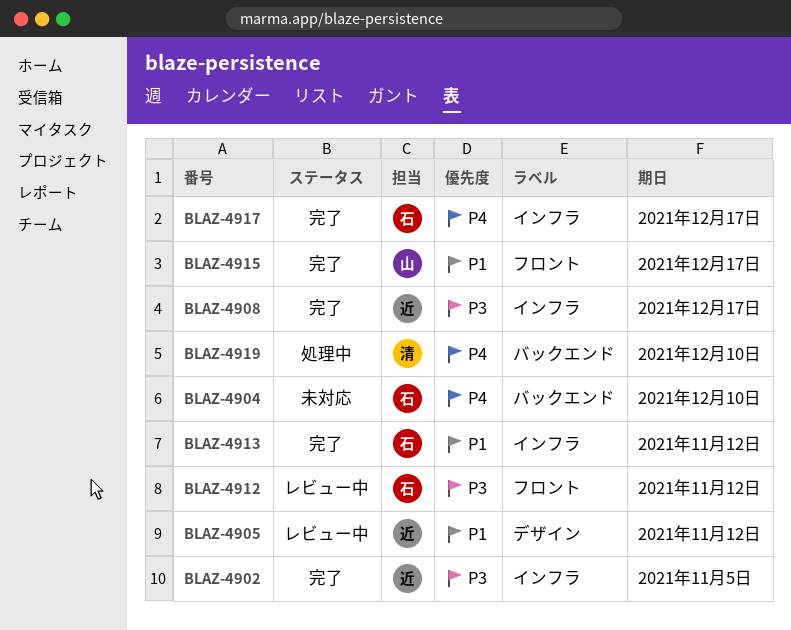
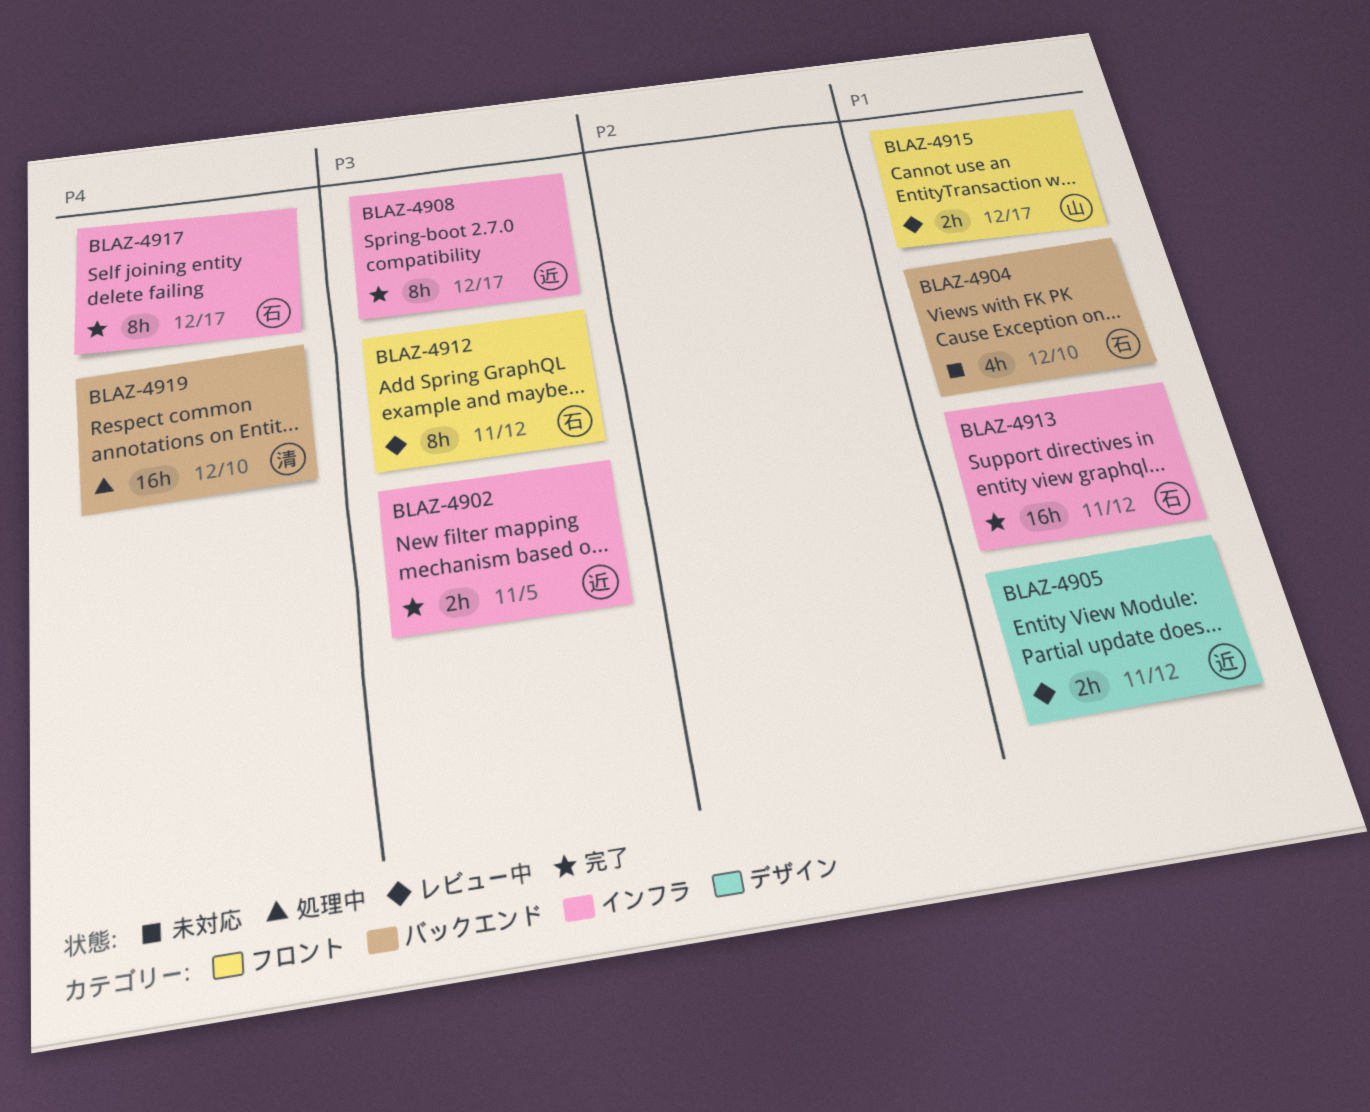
BLAZ-4904, priority: P4 -> P1
BLAZ-4915, status: 完了 -> レビュー中

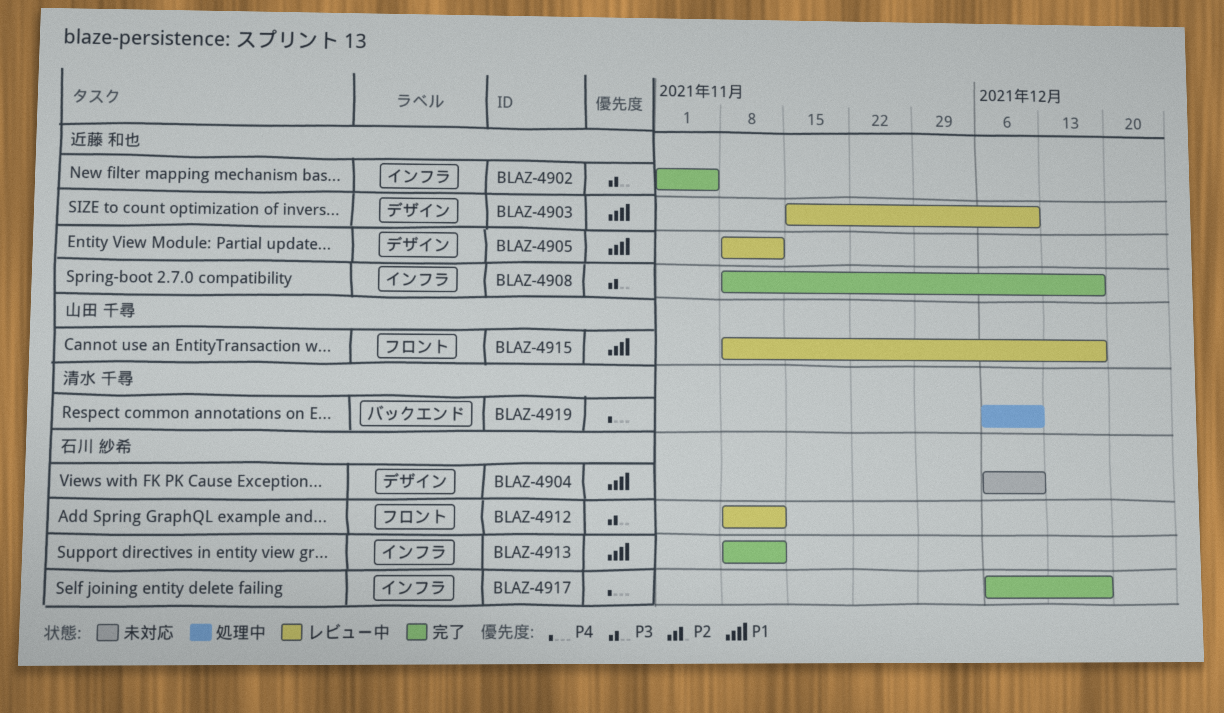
BLAZ-4903: none -> present
BLAZ-4904, label: バックエンド -> デザイン

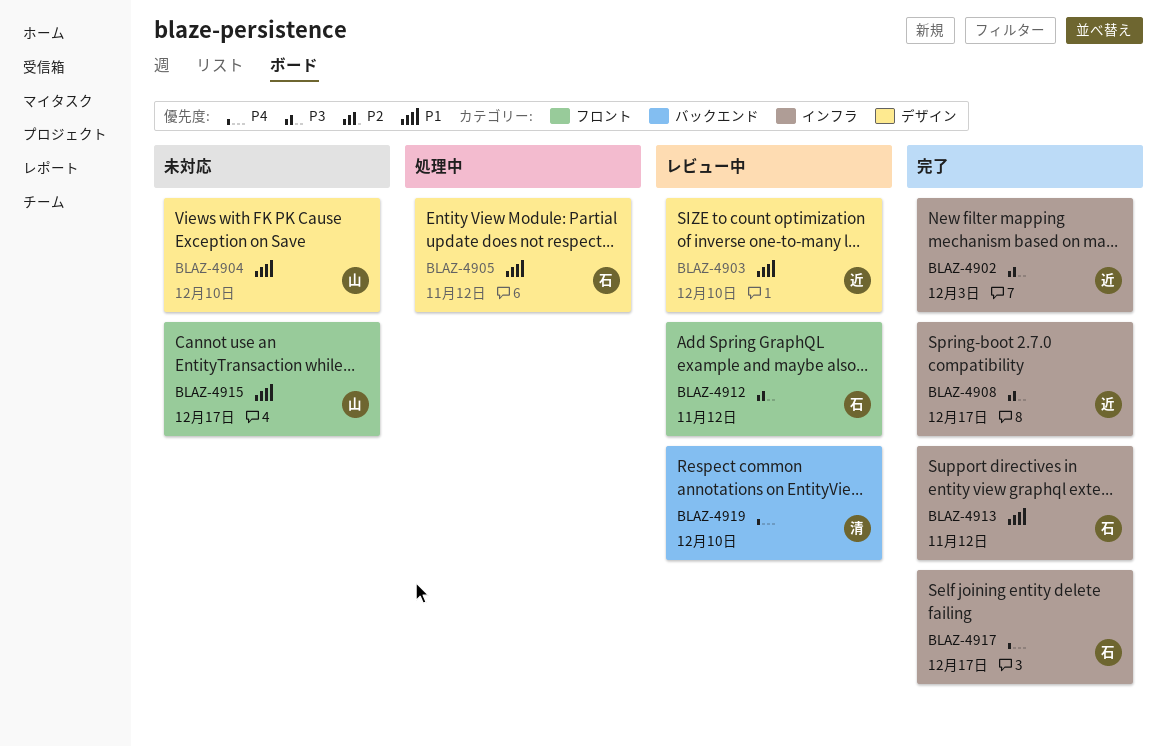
BLAZ-4902, due: Nov 5 -> Dec 3
BLAZ-4904, owner: 石川 紗希 -> 山田 千尋
BLAZ-4905, status: レビュー中 -> 処理中
BLAZ-4905, owner: 近藤 和也 -> 石川 紗希
BLAZ-4915, status: レビュー中 -> 未対応
BLAZ-4919, status: 処理中 -> レビュー中

